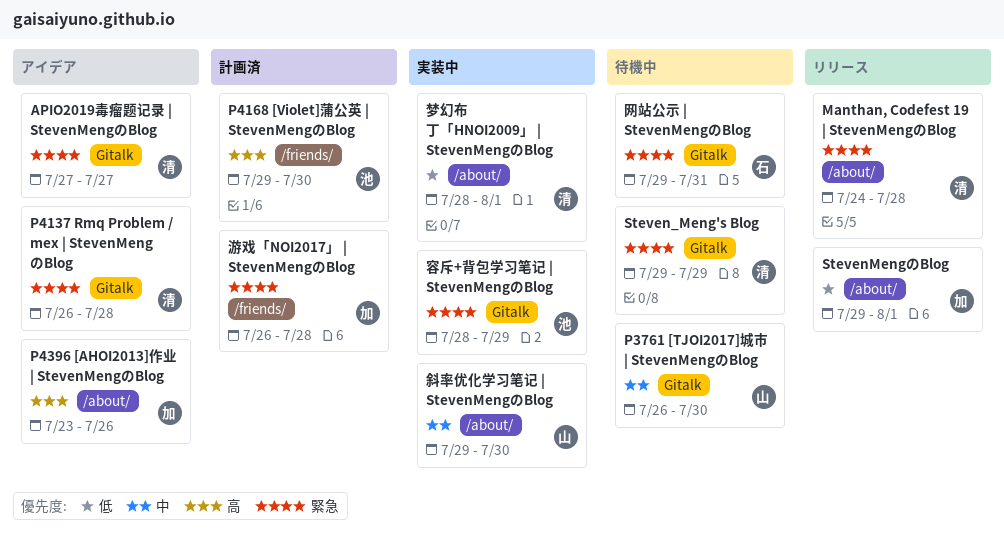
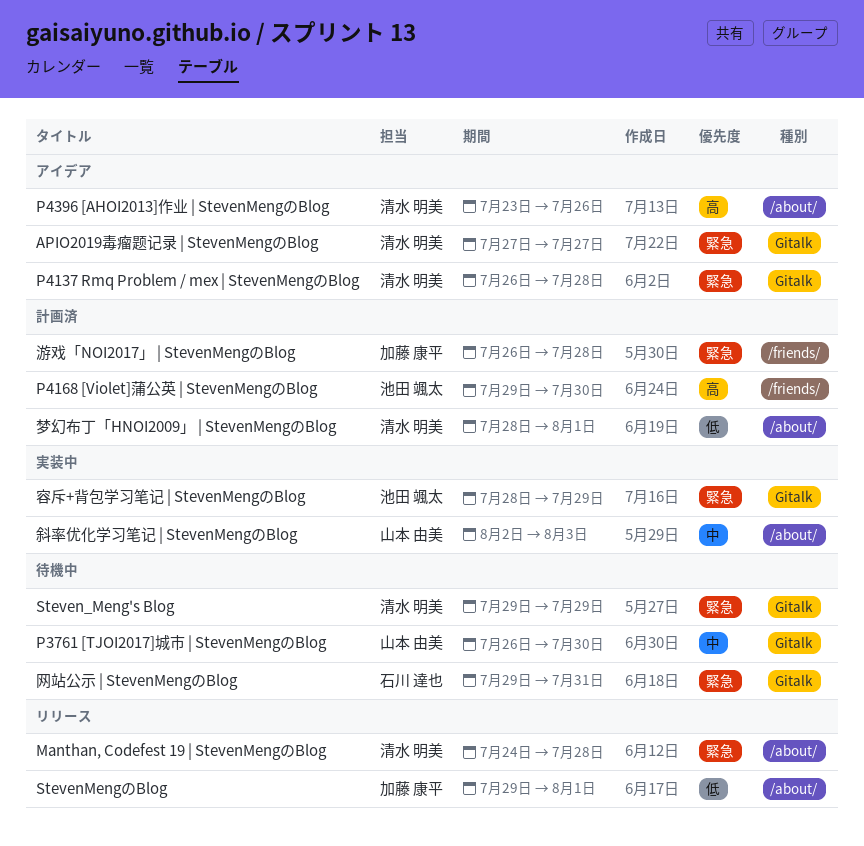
P4396 [AHOI2013]作业 | StevenMengのBlog, owner: 加藤 康平 -> 清水 明美
斜率优化学习笔记 | StevenMengのBlog, start: Jul 29 -> Aug 2
斜率优化学习笔记 | StevenMengのBlog, due: Jul 30 -> Aug 3
梦幻布丁「HNOI2009」 | StevenMengのBlog, status: 実装中 -> 計画済

